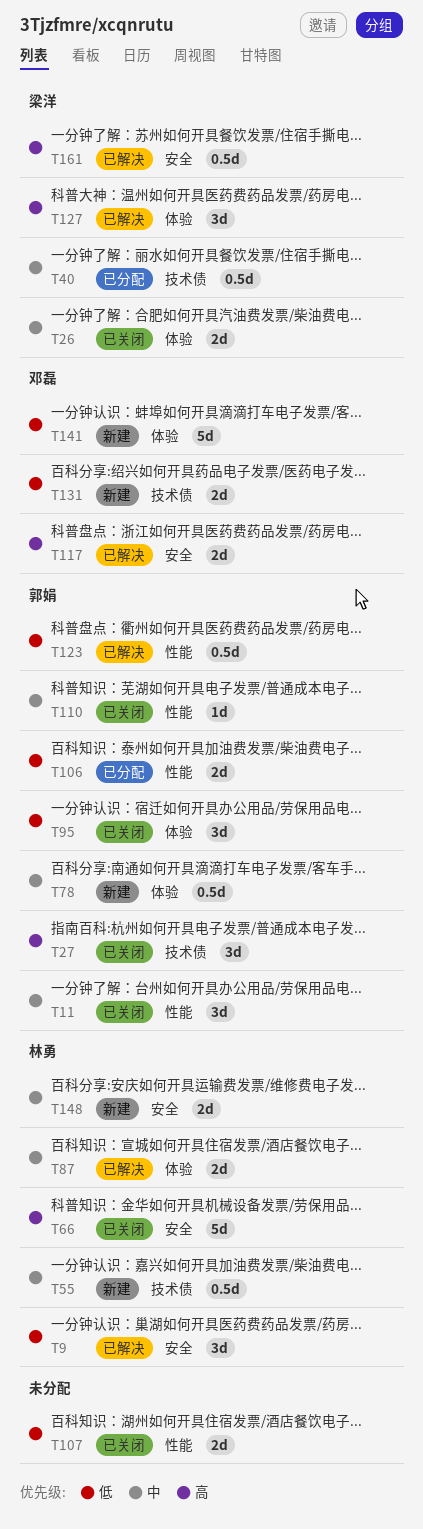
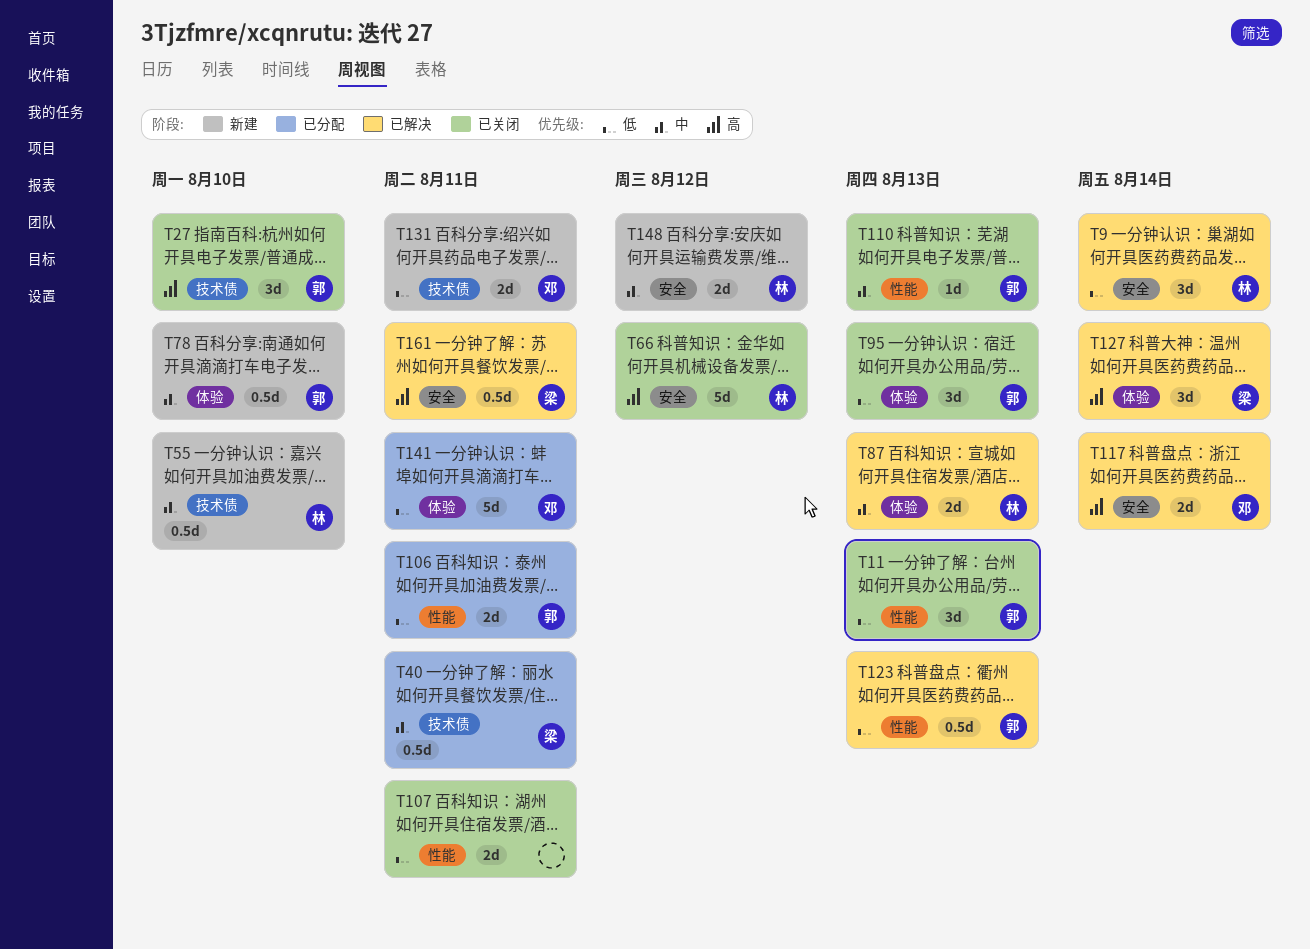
T11, priority: 中 -> 低
T26: present -> none
T141, status: 新建 -> 已分配

